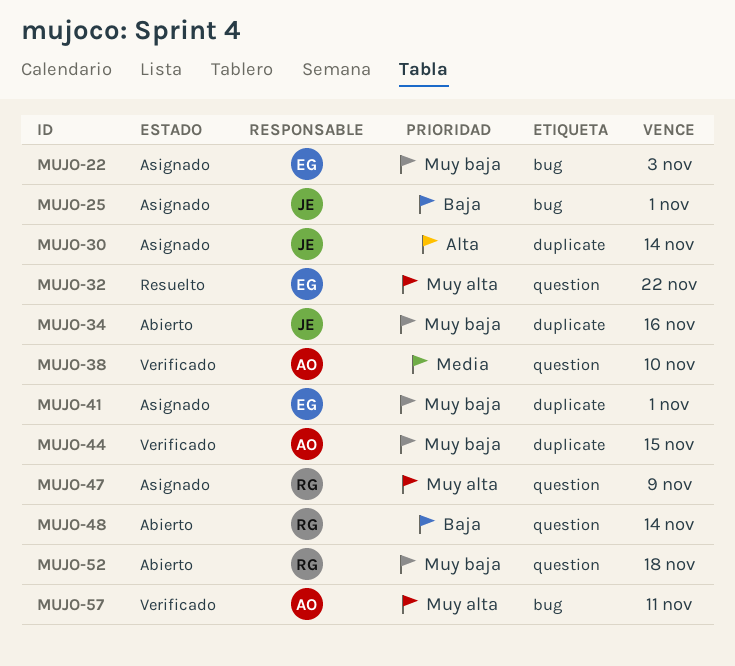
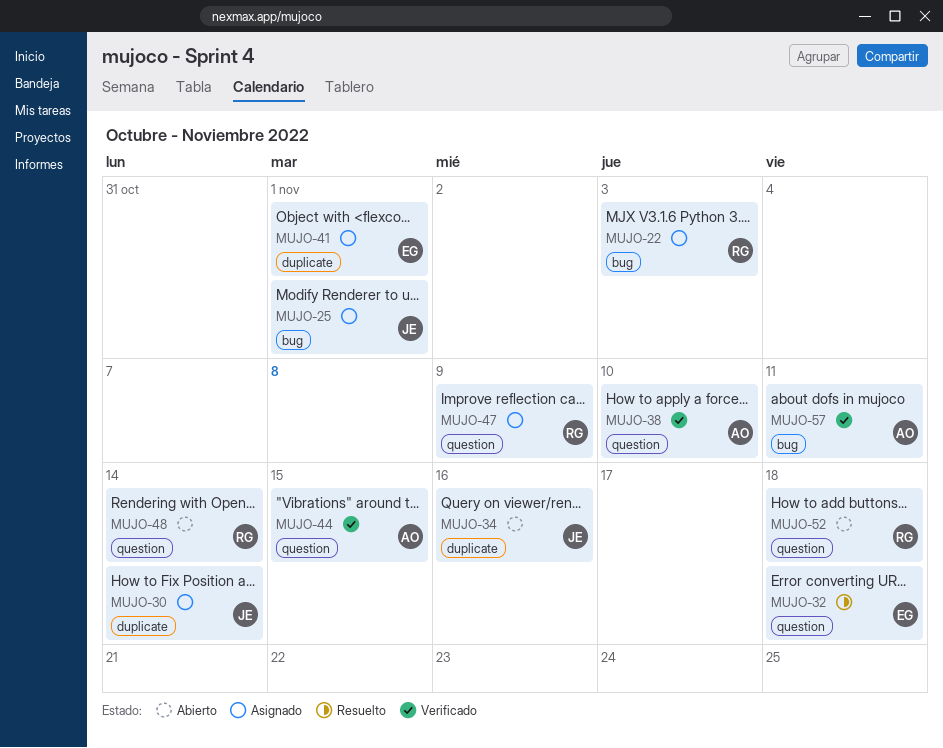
MUJO-22, owner: EG -> RG
MUJO-32, due: Nov 22 -> Nov 18
MUJO-44, label: duplicate -> question

